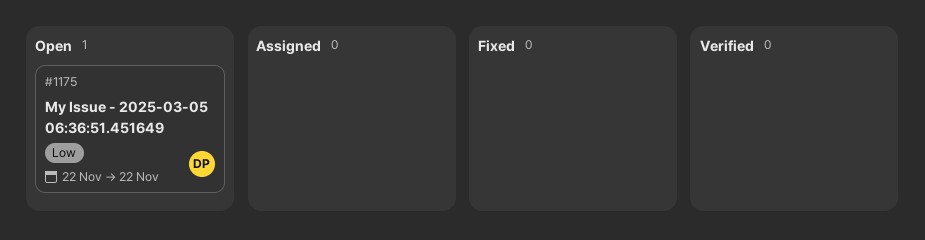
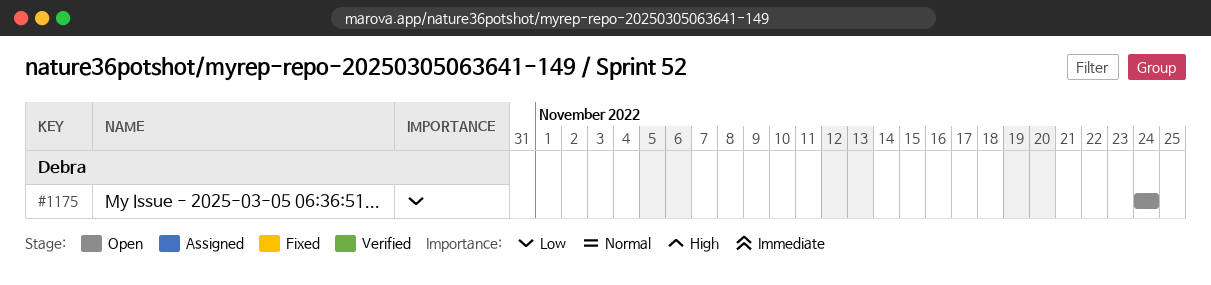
#1175, start: Nov 22 -> Nov 24
#1175, due: Nov 22 -> Nov 24

